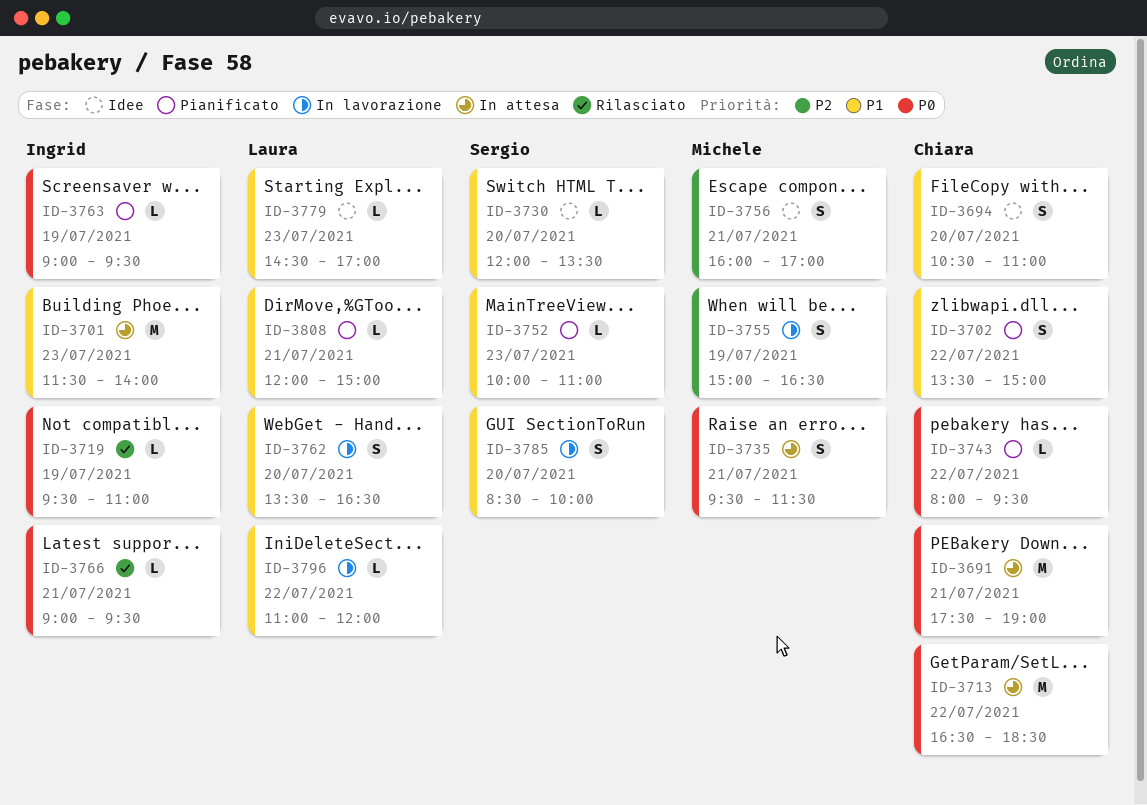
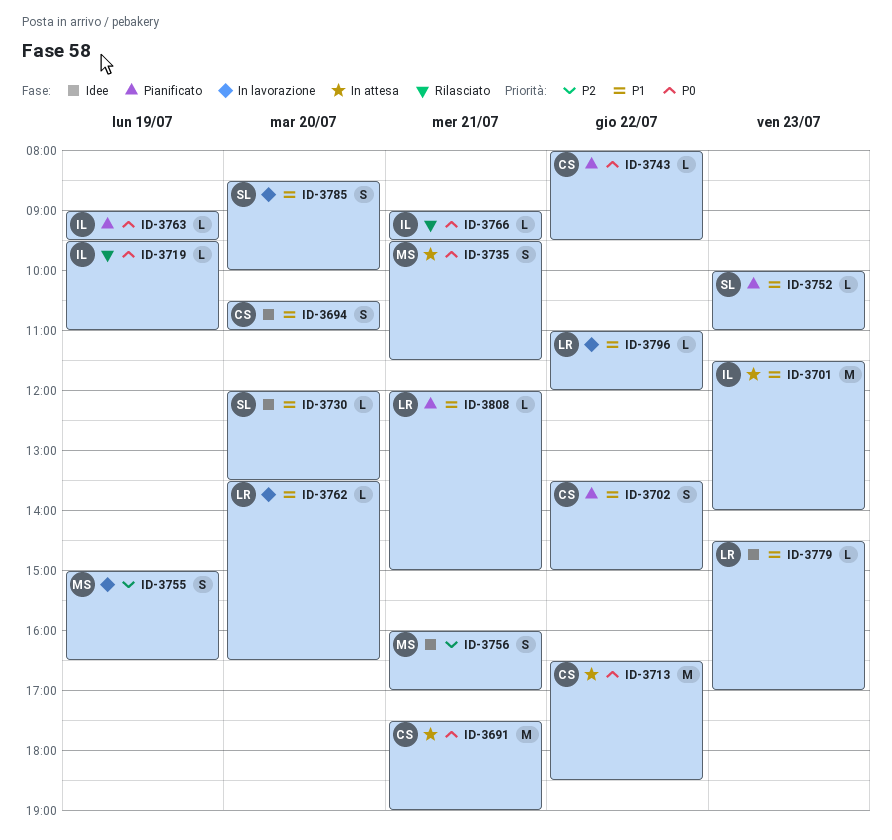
ID-3762, estimate: S -> L

